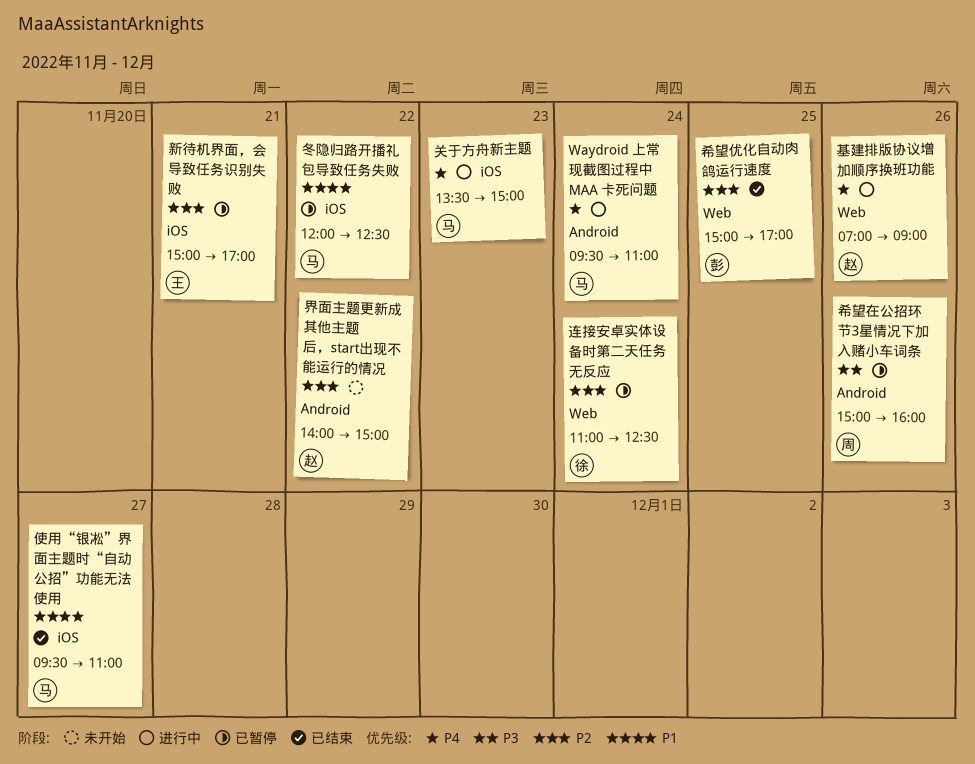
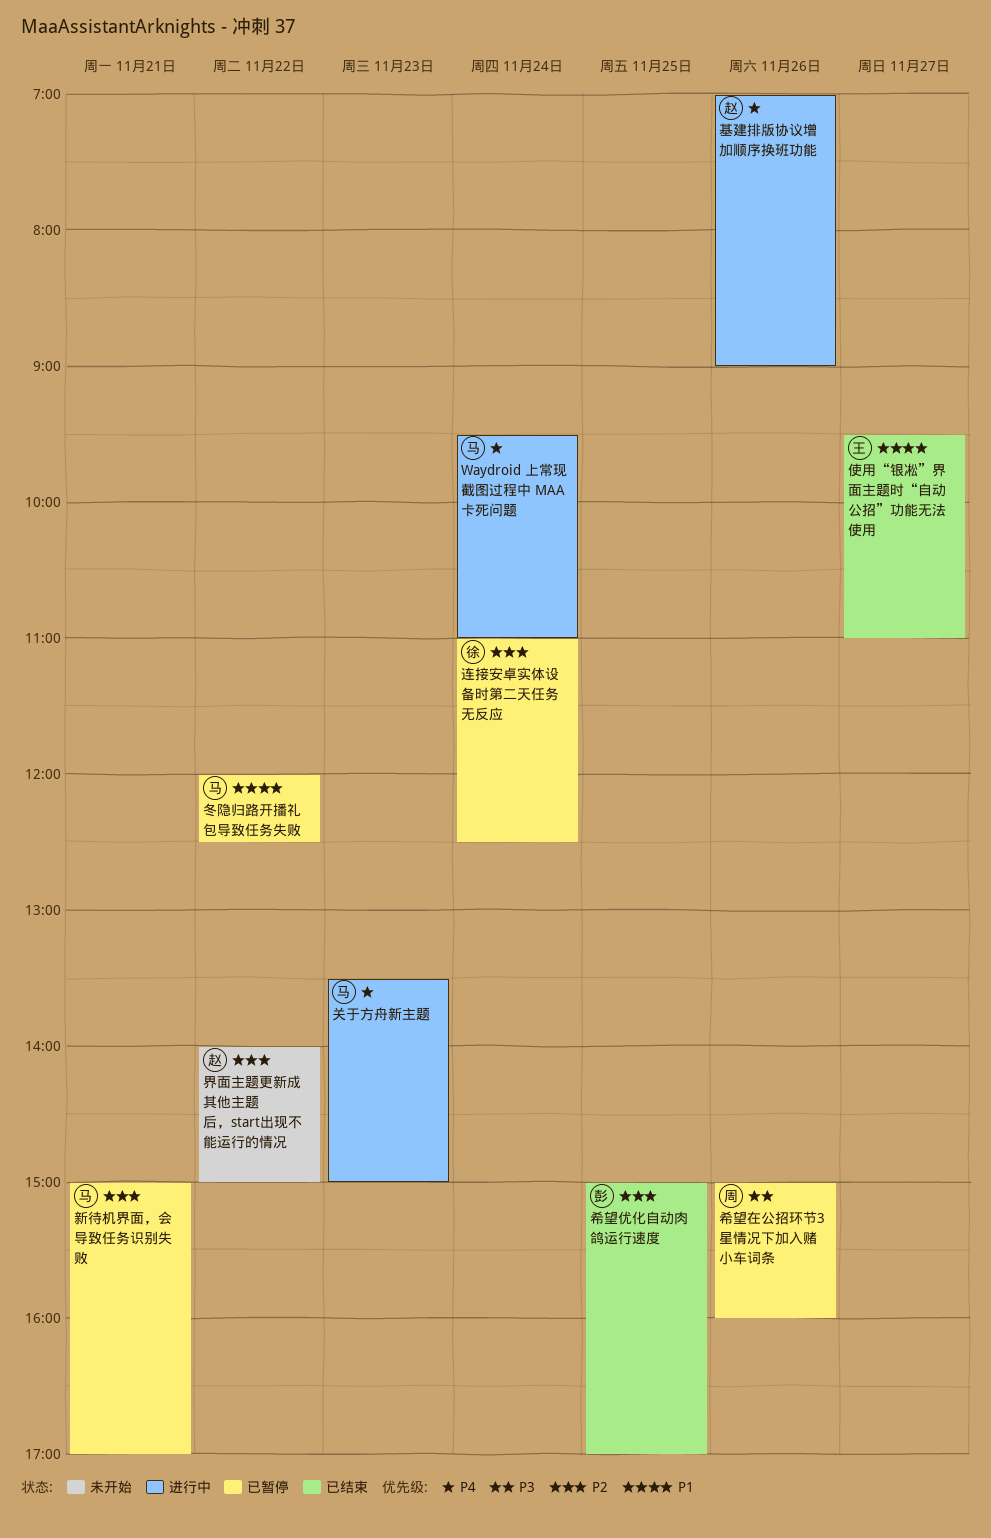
使用“银凇”界面主题时“自动公招”功能无法使用, owner: 马 -> 王
新待机界面，会导致任务识别失败, owner: 王 -> 马

